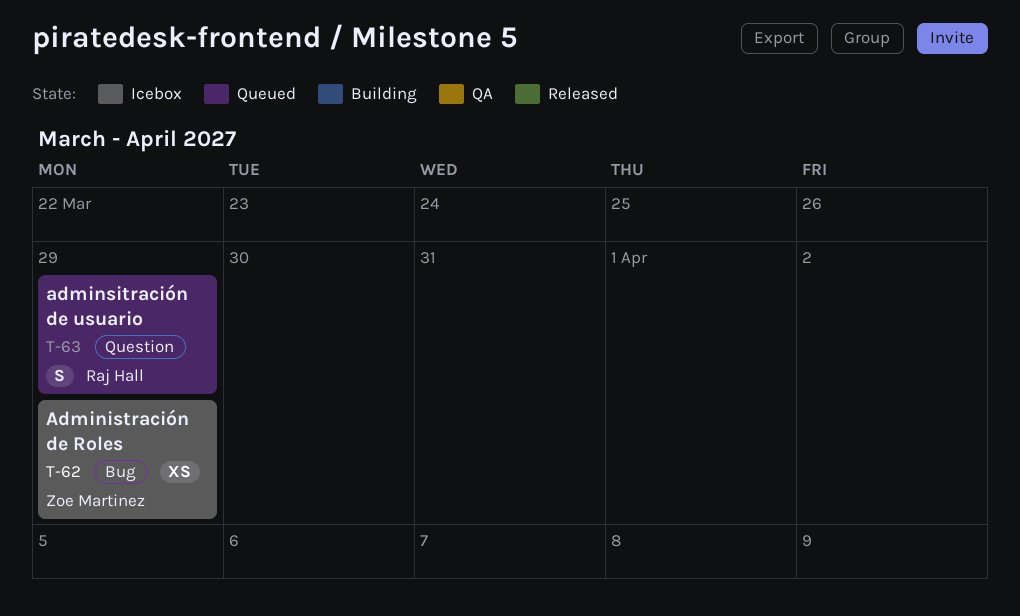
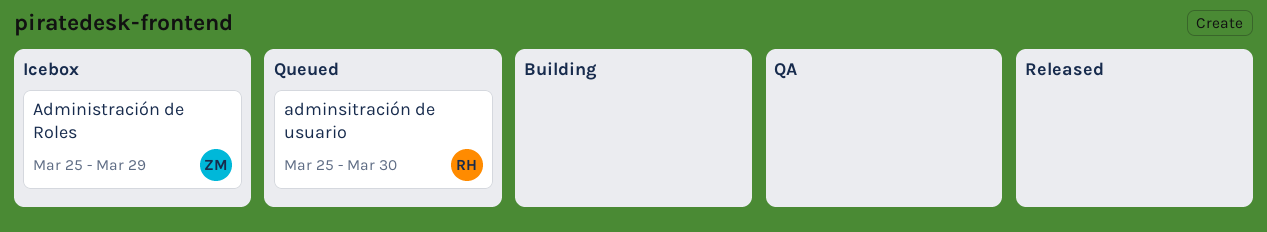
adminsitración de usuario, due: Mar 29 -> Mar 30

